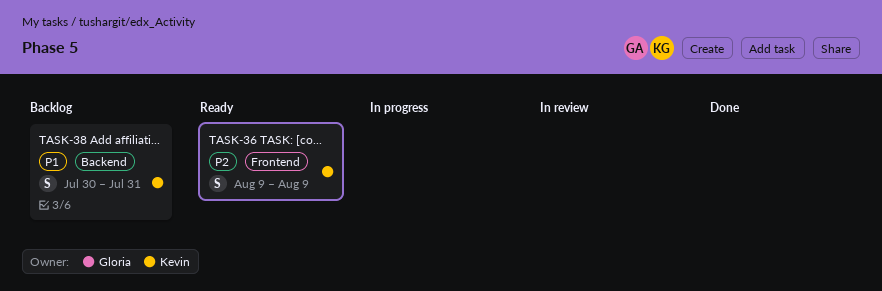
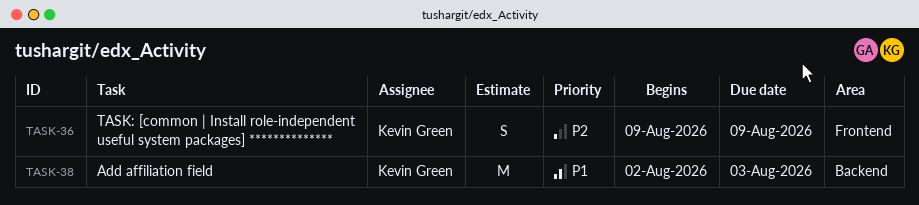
TASK-38, estimate: S -> M
TASK-38, start: Jul 30 -> Aug 2
TASK-38, due: Jul 31 -> Aug 3

